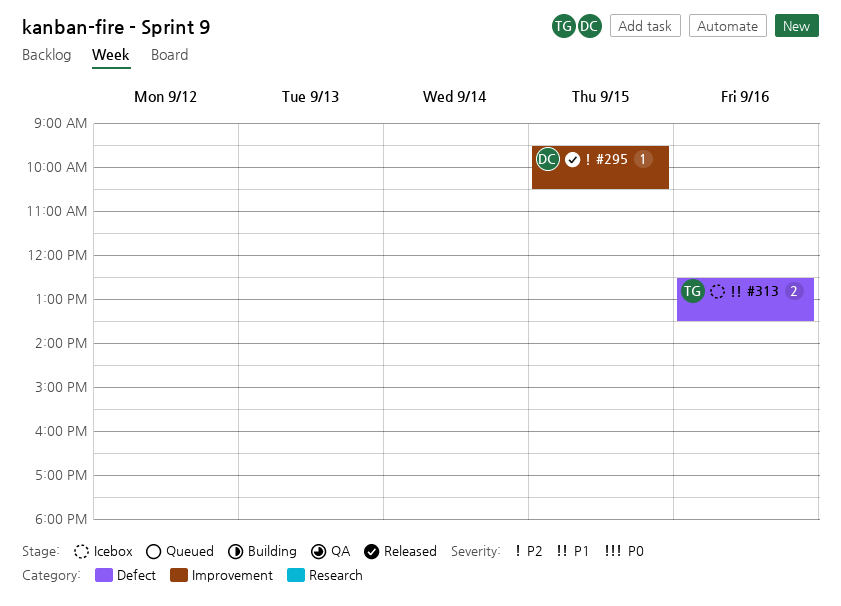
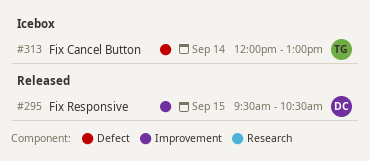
#313, day: Sep 16 -> Sep 14
#313, begins: 12:30 -> 12:00
#313, ends: 13:30 -> 13:00

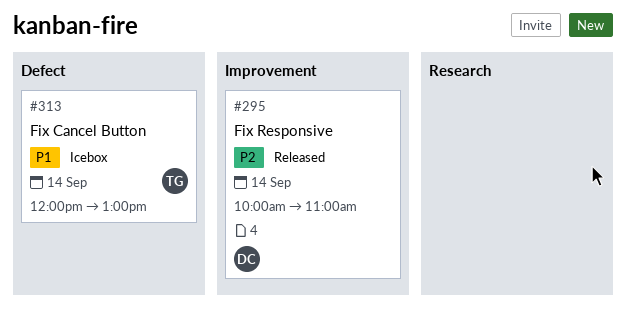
#295, day: Sep 15 -> Sep 14
#295, begins: 09:30 -> 10:00
#295, ends: 10:30 -> 11:00

